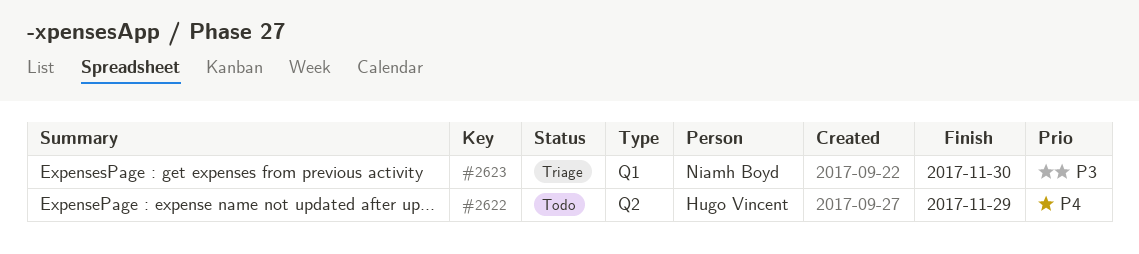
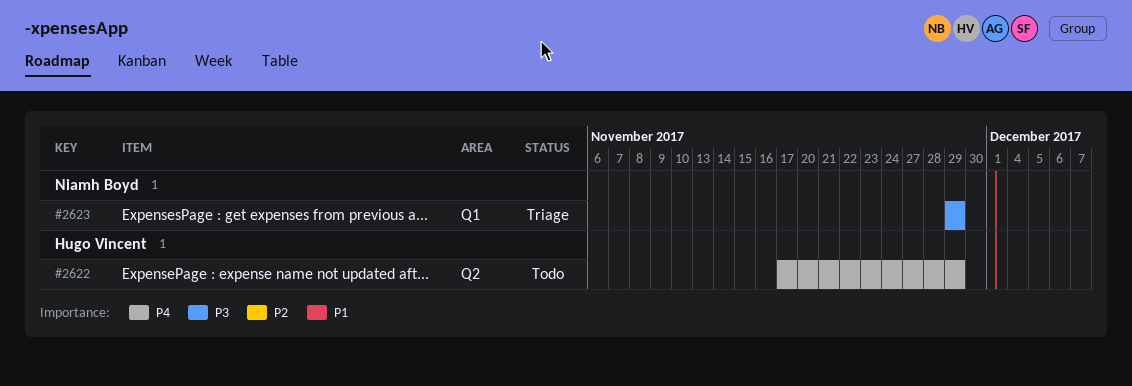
#2623, due: Nov 30 -> Nov 29

